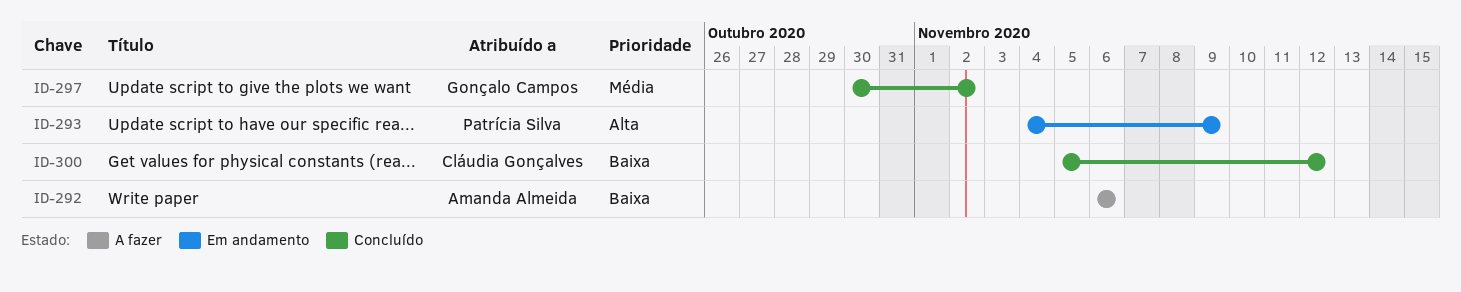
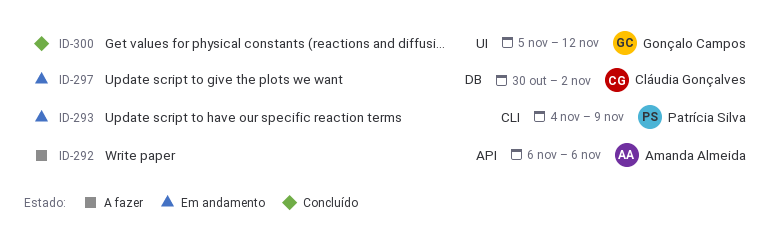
ID-297, status: Concluído -> Em andamento
ID-297, owner: Gonçalo Campos -> Cláudia Gonçalves
ID-300, owner: Cláudia Gonçalves -> Gonçalo Campos

